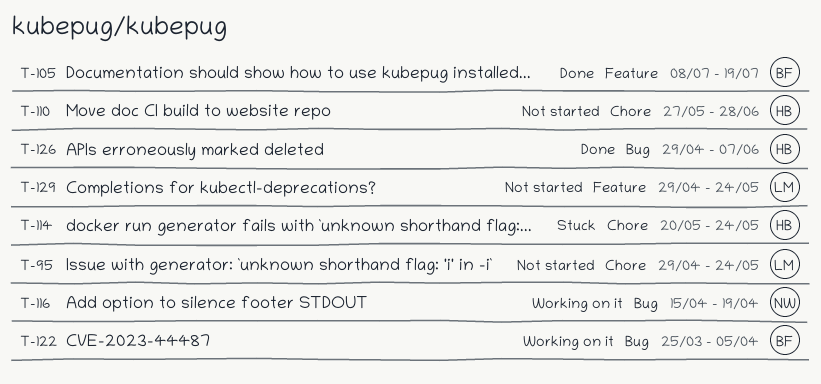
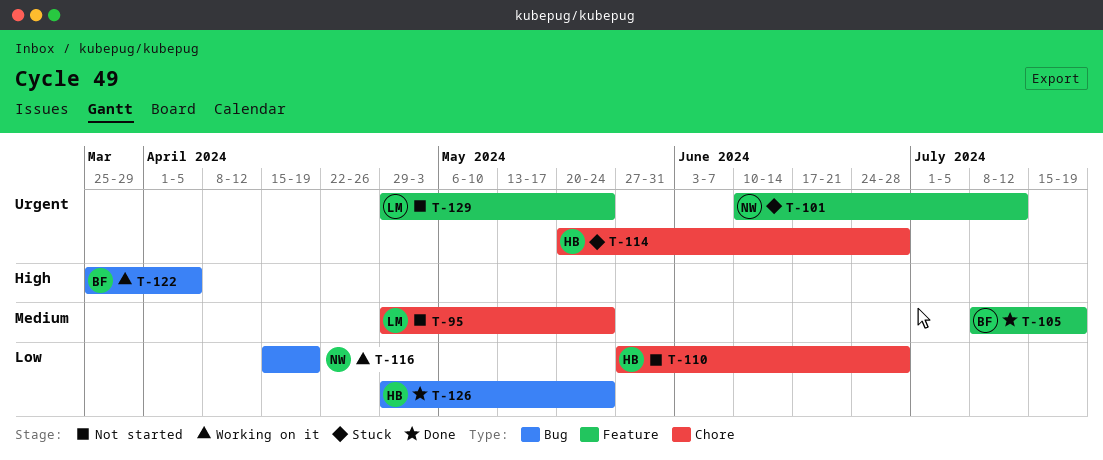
T-101: none -> present
T-114, due: May 24 -> Jun 28
T-126, due: Jun 7 -> May 24

